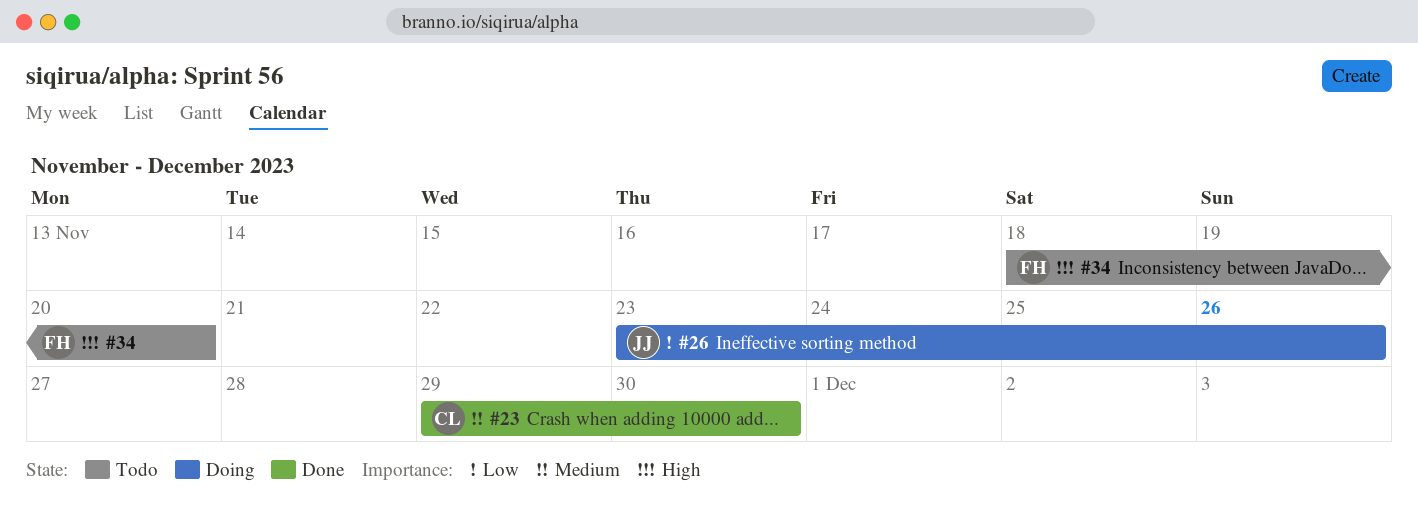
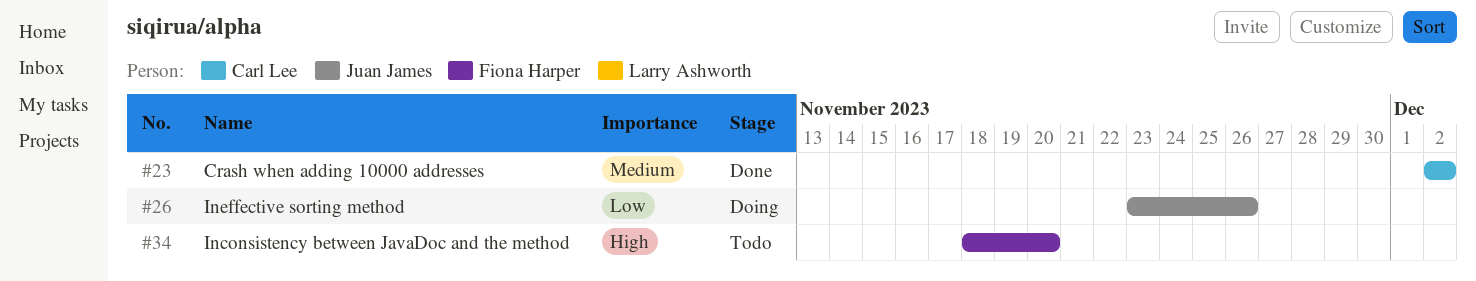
#23, start: Nov 29 -> Dec 2
#23, due: Nov 30 -> Dec 2

